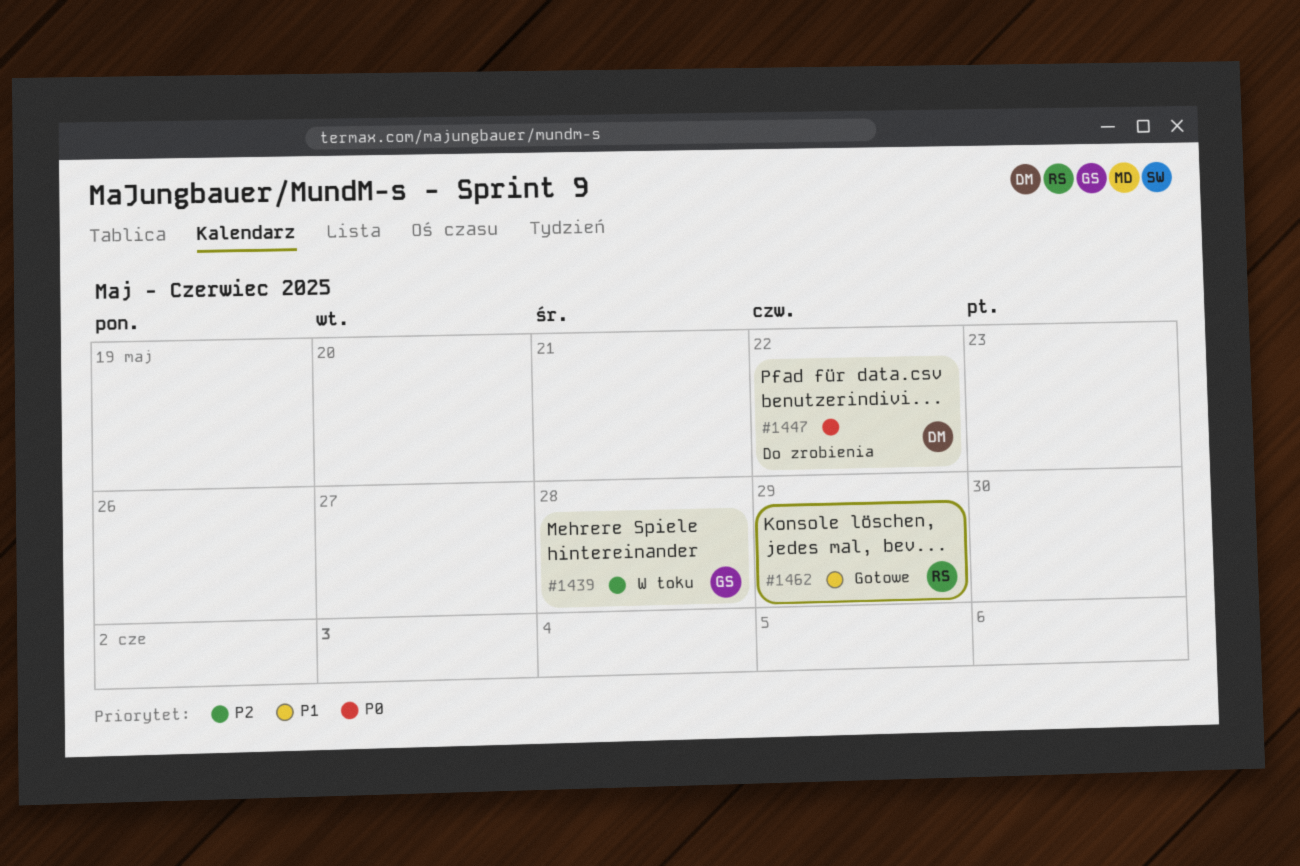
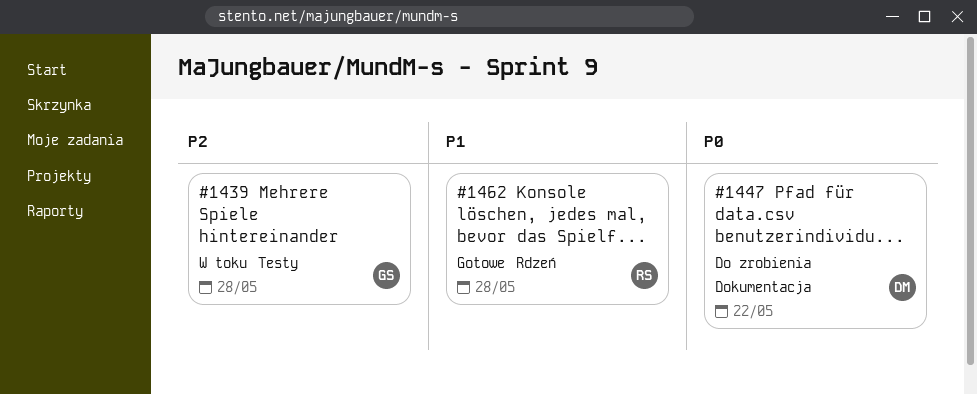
#1462, due: May 29 -> May 28

